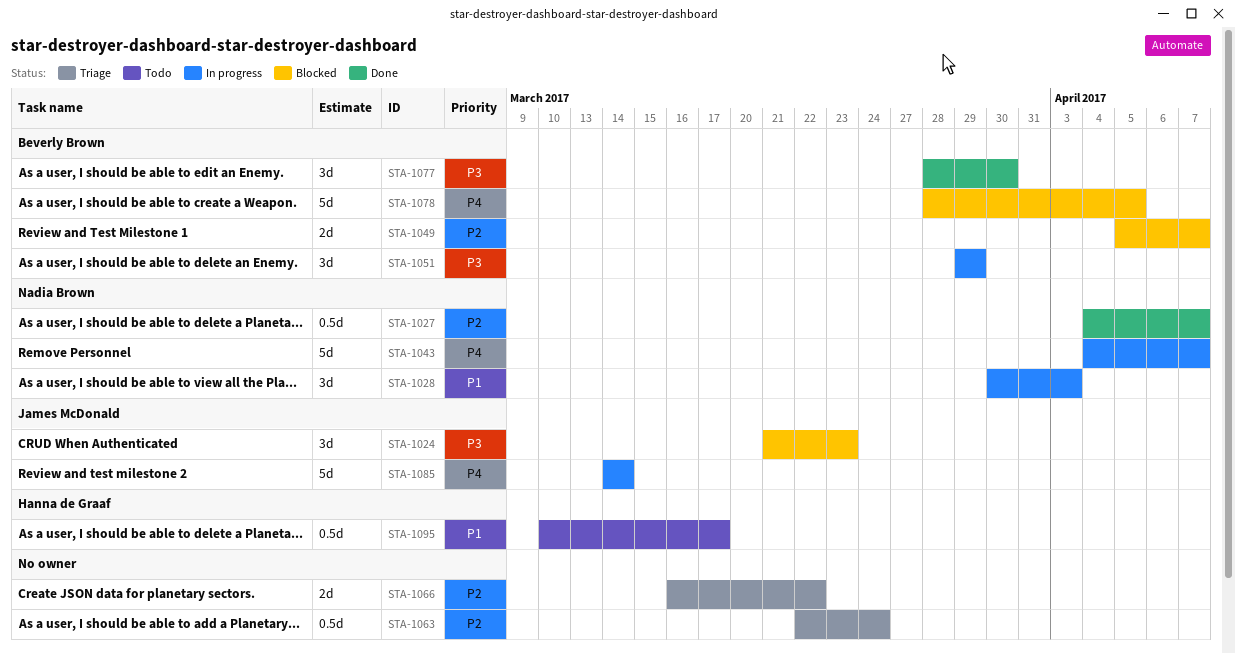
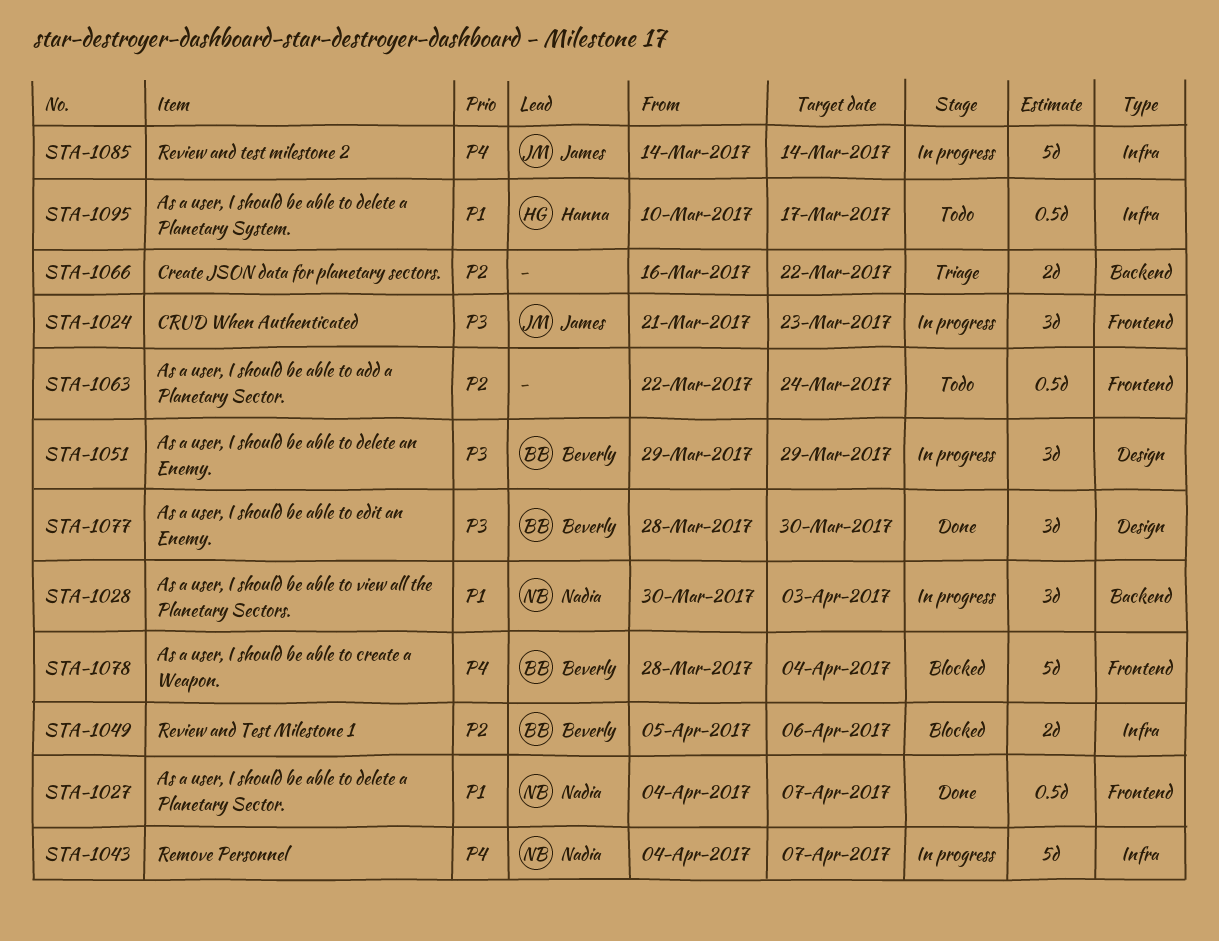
STA-1024, status: Blocked -> In progress
STA-1027, priority: P2 -> P1
STA-1049, due: Apr 7 -> Apr 6
STA-1063, status: Triage -> Todo
STA-1078, due: Apr 5 -> Apr 4

